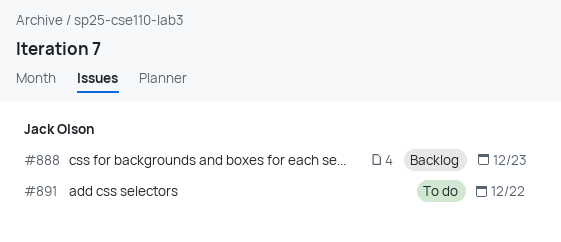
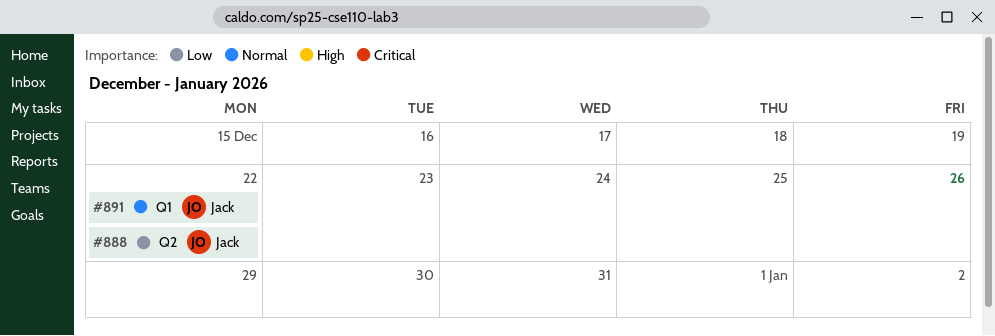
#888, due: Dec 23 -> Dec 22

